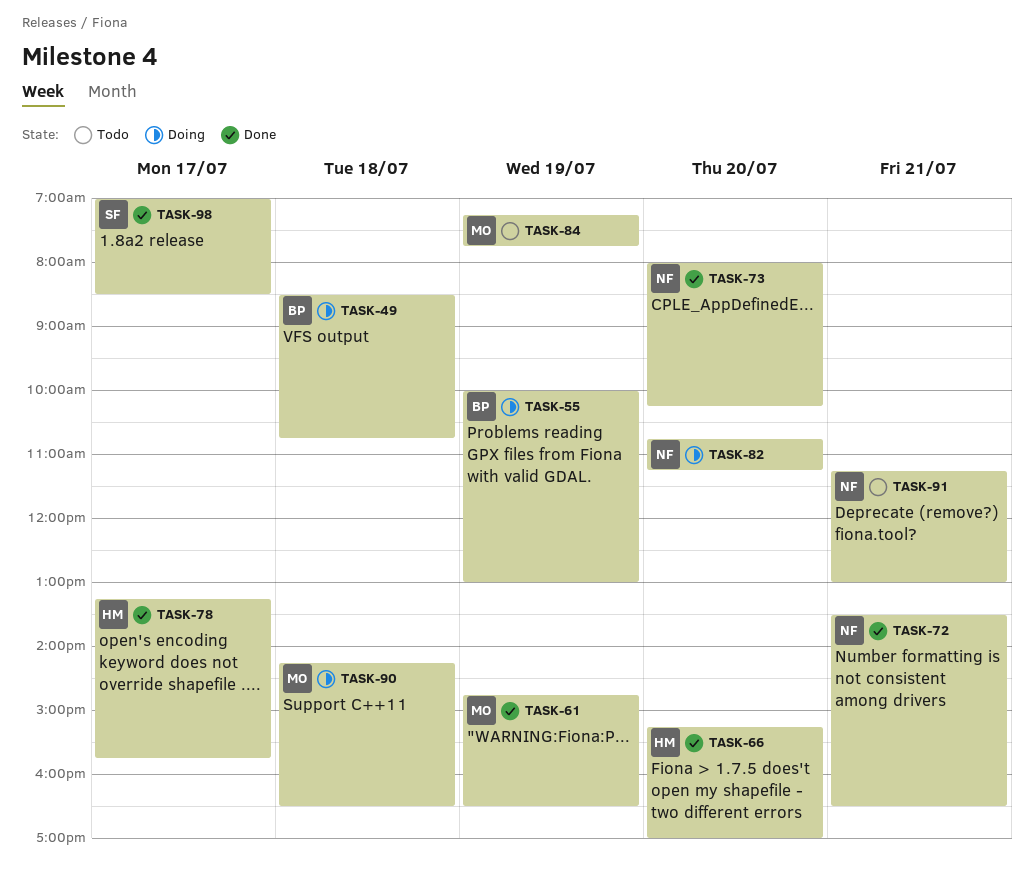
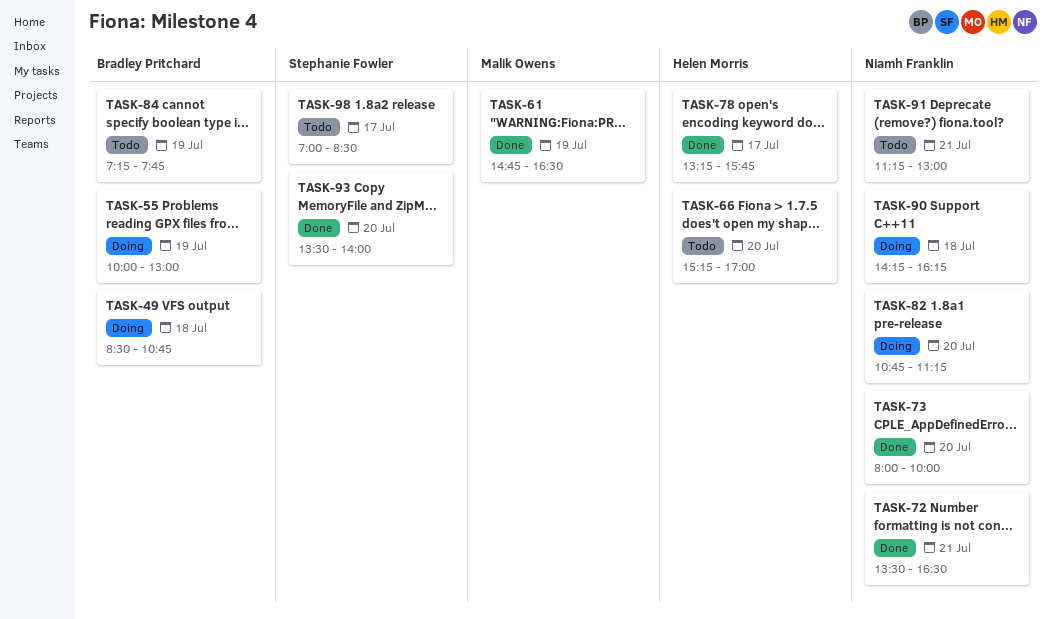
TASK-66, status: Done -> Todo
TASK-73, ends: 10:15 -> 10:00
TASK-84, owner: Malik Owens -> Bradley Pritchard
TASK-90, owner: Malik Owens -> Niamh Franklin
TASK-90, ends: 16:30 -> 16:15
TASK-93: none -> present
TASK-98, status: Done -> Todo

